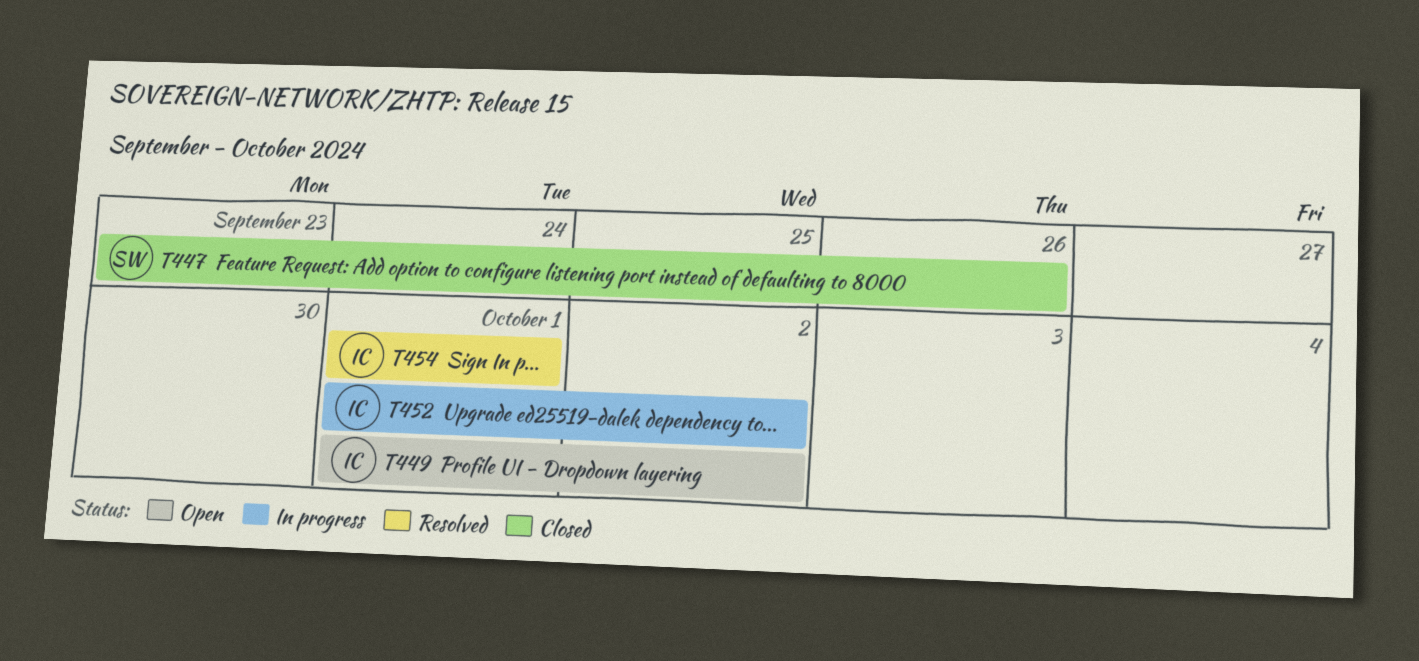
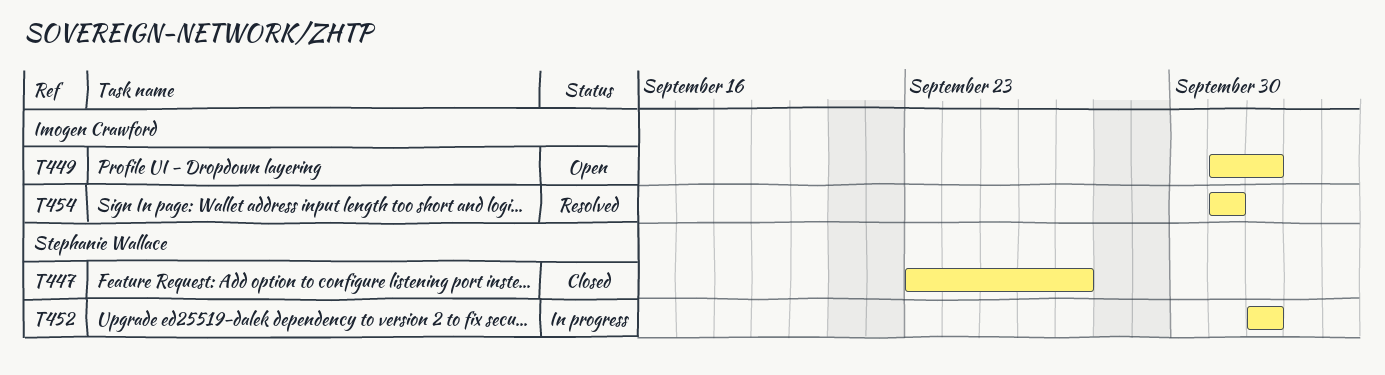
T447, due: Sep 26 -> Sep 27
T452, owner: Imogen Crawford -> Stephanie Wallace
T452, start: Oct 1 -> Oct 2

